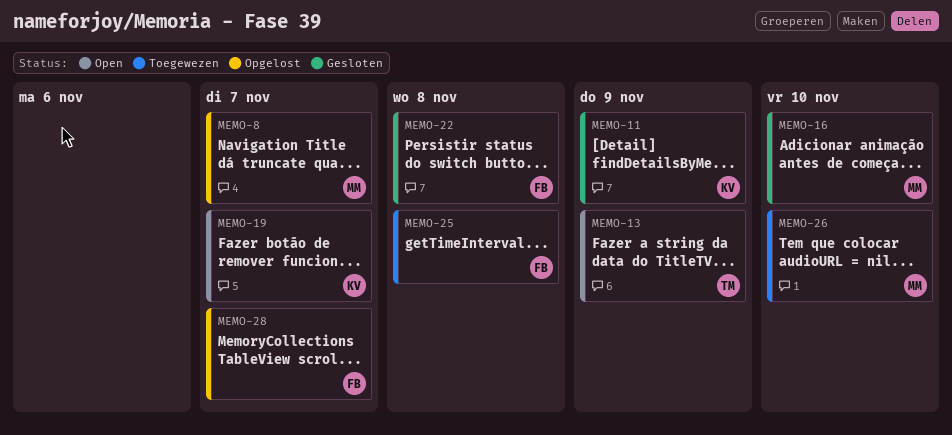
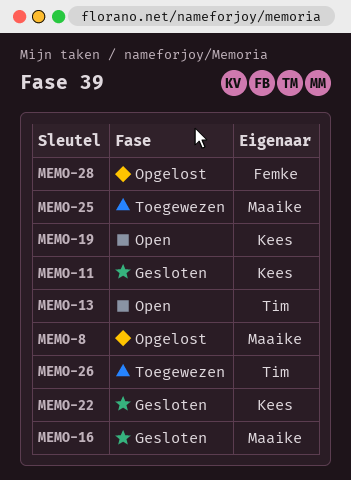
MEMO-22, owner: Femke -> Kees
MEMO-25, owner: Femke -> Maaike
MEMO-26, owner: Maaike -> Tim

